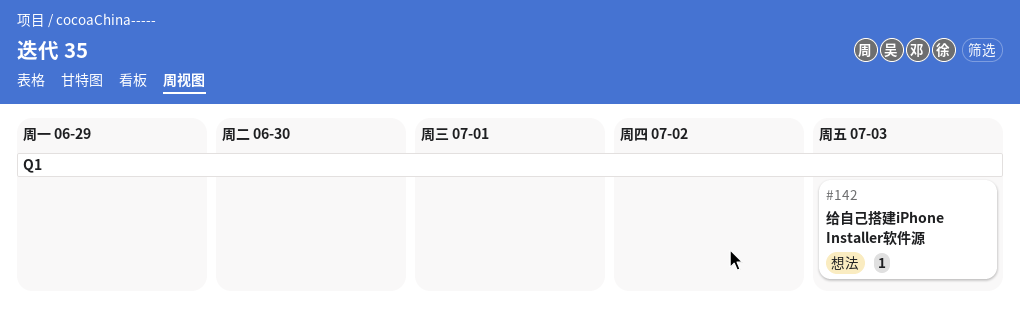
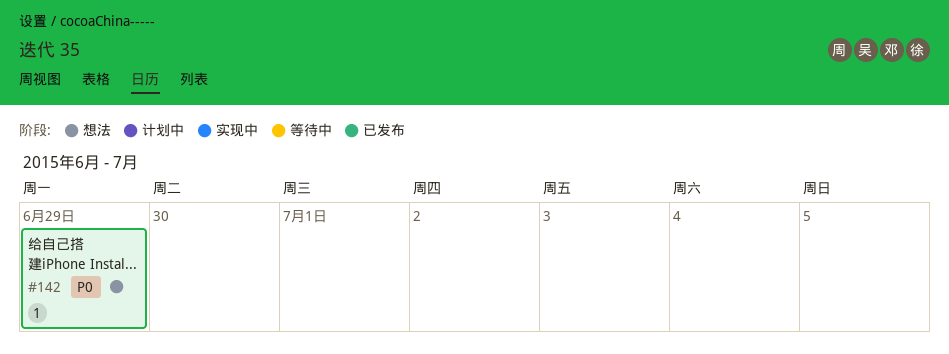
#142, due: Jul 3 -> Jun 29

